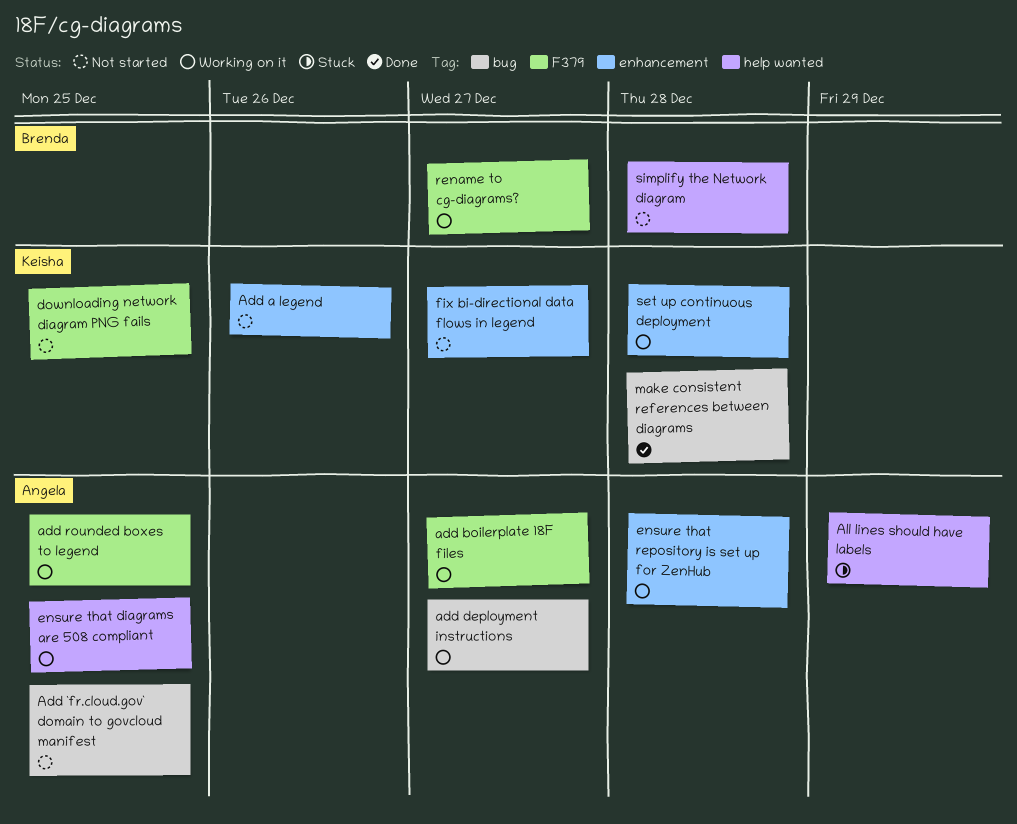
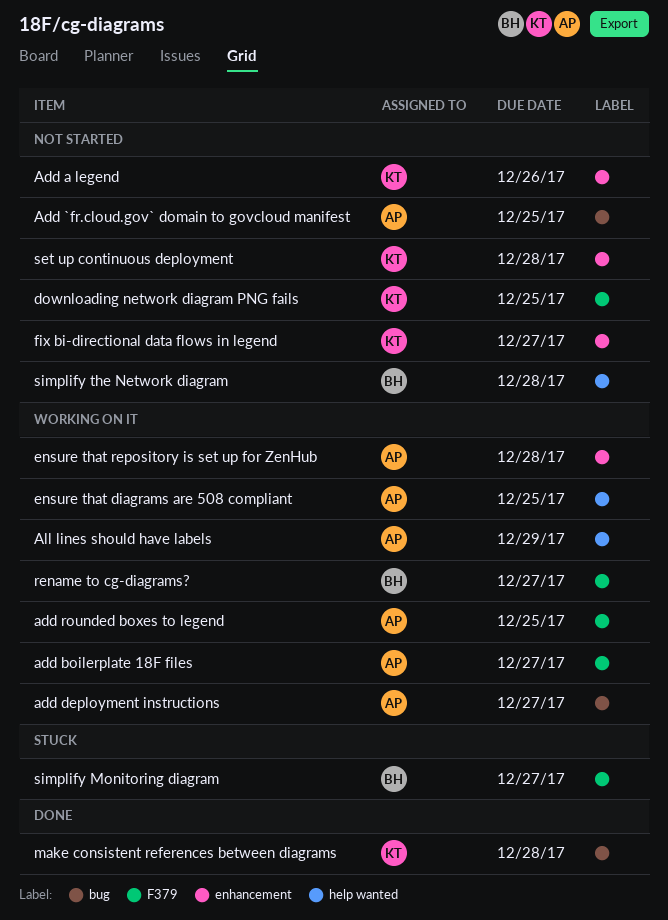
All lines should have labels, status: Stuck -> Working on it
set up continuous deployment, status: Working on it -> Not started
simplify Monitoring diagram: none -> present

